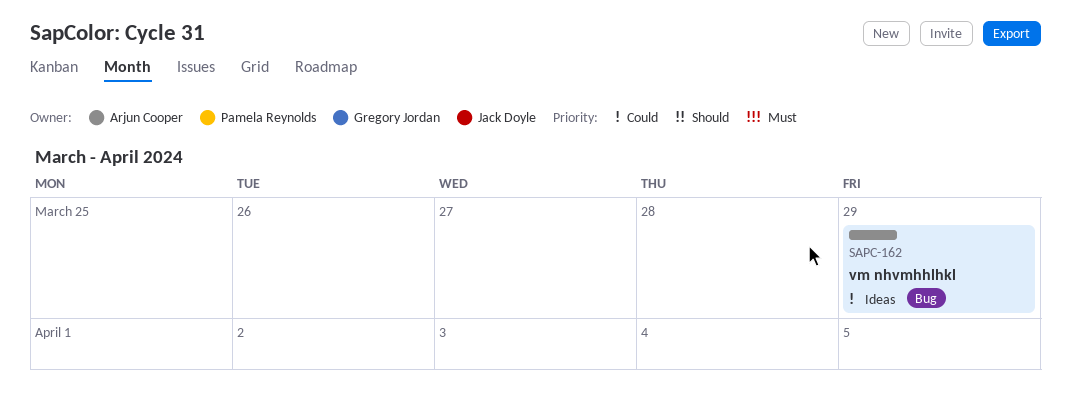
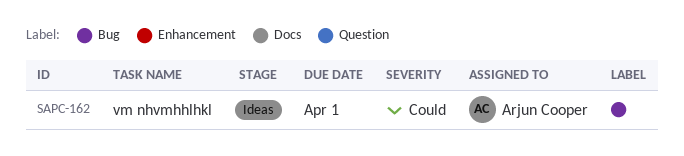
SAPC-162, due: Mar 29 -> Apr 1

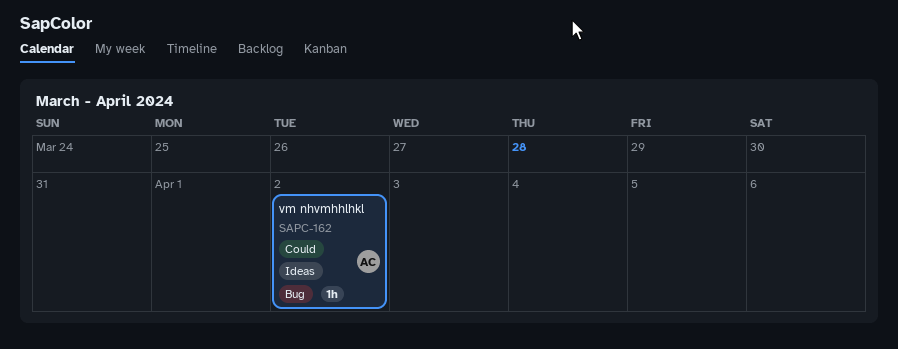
SAPC-162, due: Apr 1 -> Apr 2

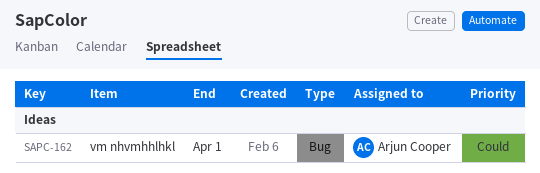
SAPC-162, due: Apr 2 -> Apr 1

